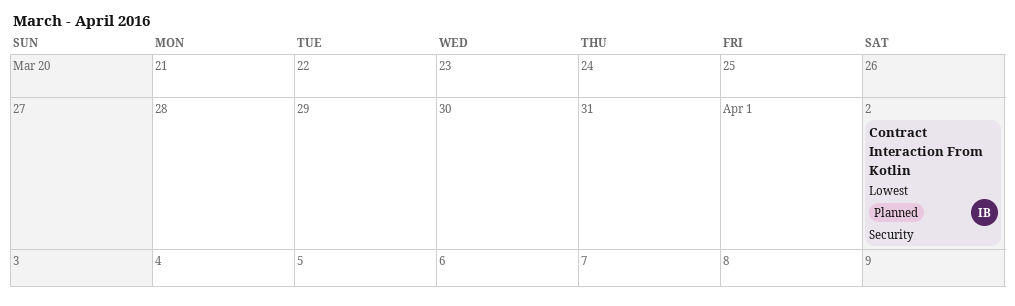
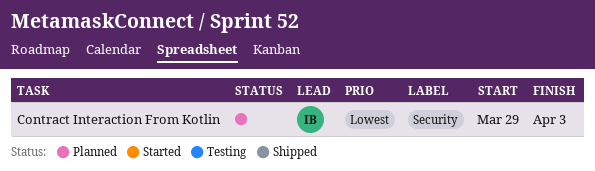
Contract Interaction From Kotlin, due: Apr 2 -> Apr 3

